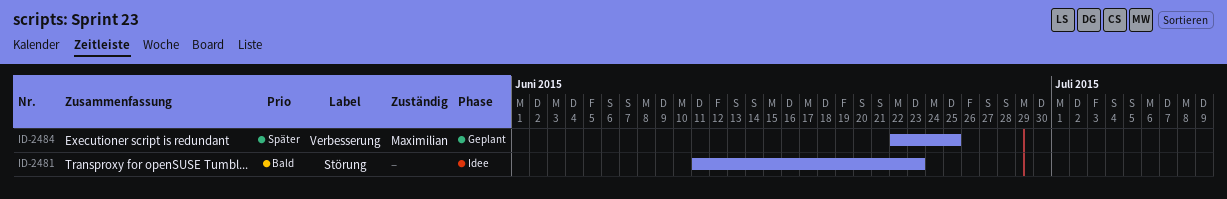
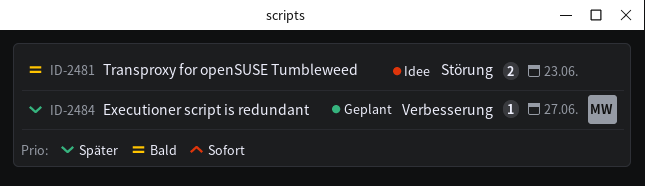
ID-2484, due: Jun 25 -> Jun 27

